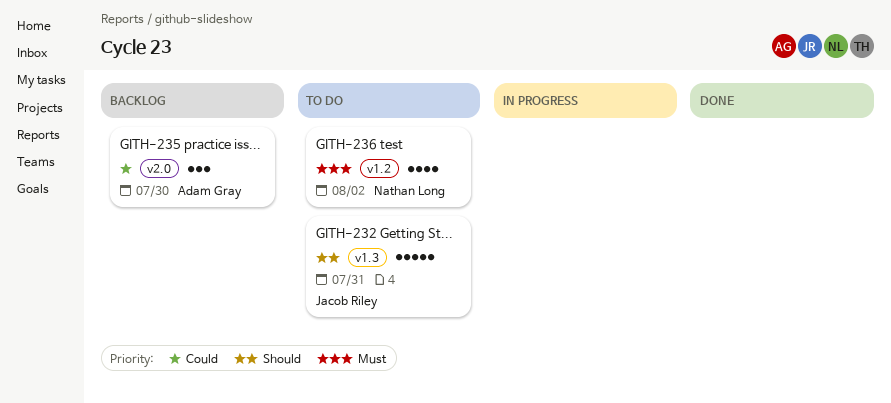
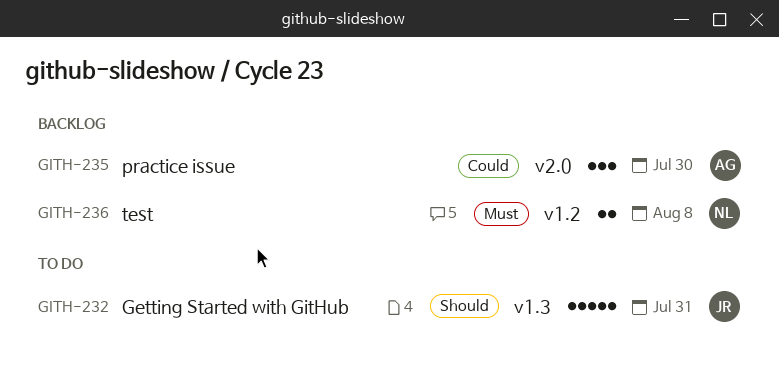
GITH-236, status: To do -> Backlog
GITH-236, estimate: 4 -> 2
GITH-236, due: Aug 2 -> Aug 8

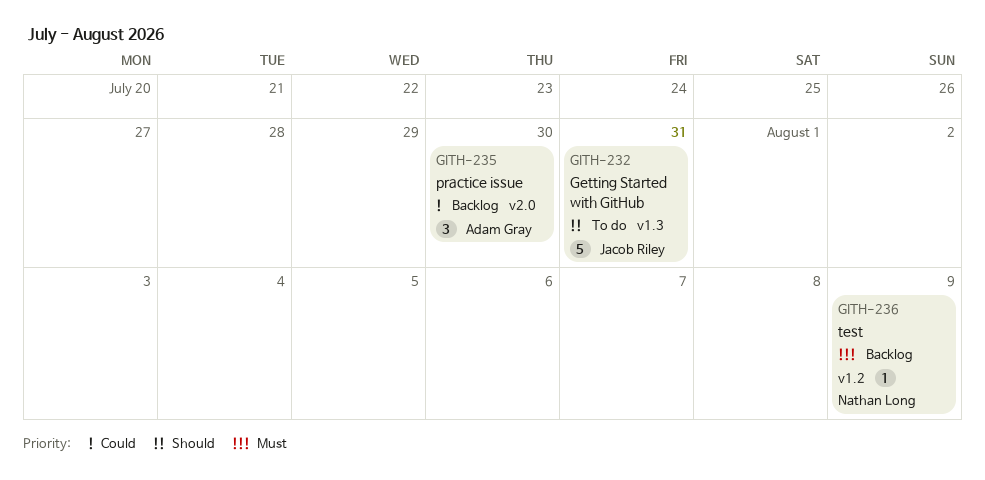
GITH-236, estimate: 2 -> 1
GITH-236, due: Aug 8 -> Aug 9

